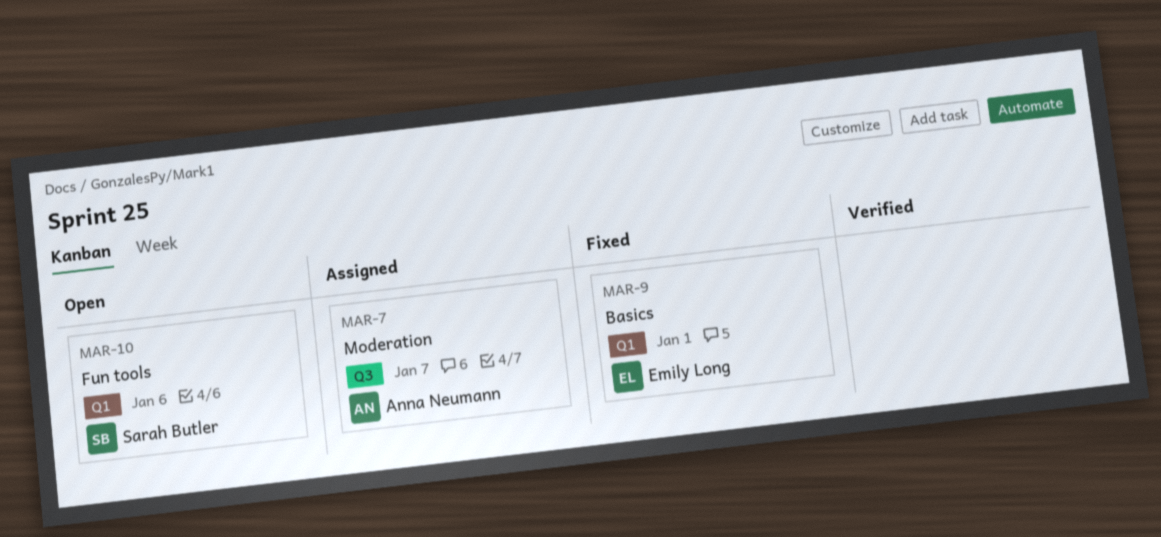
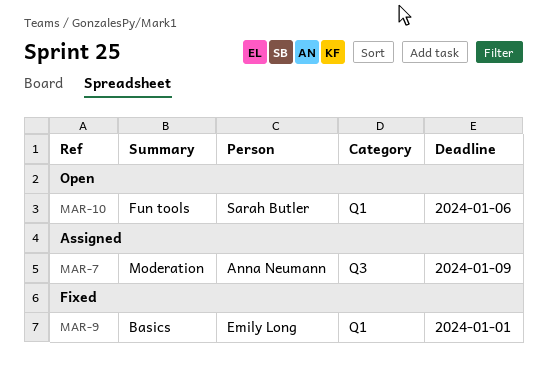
MAR-7, due: Jan 7 -> Jan 9

